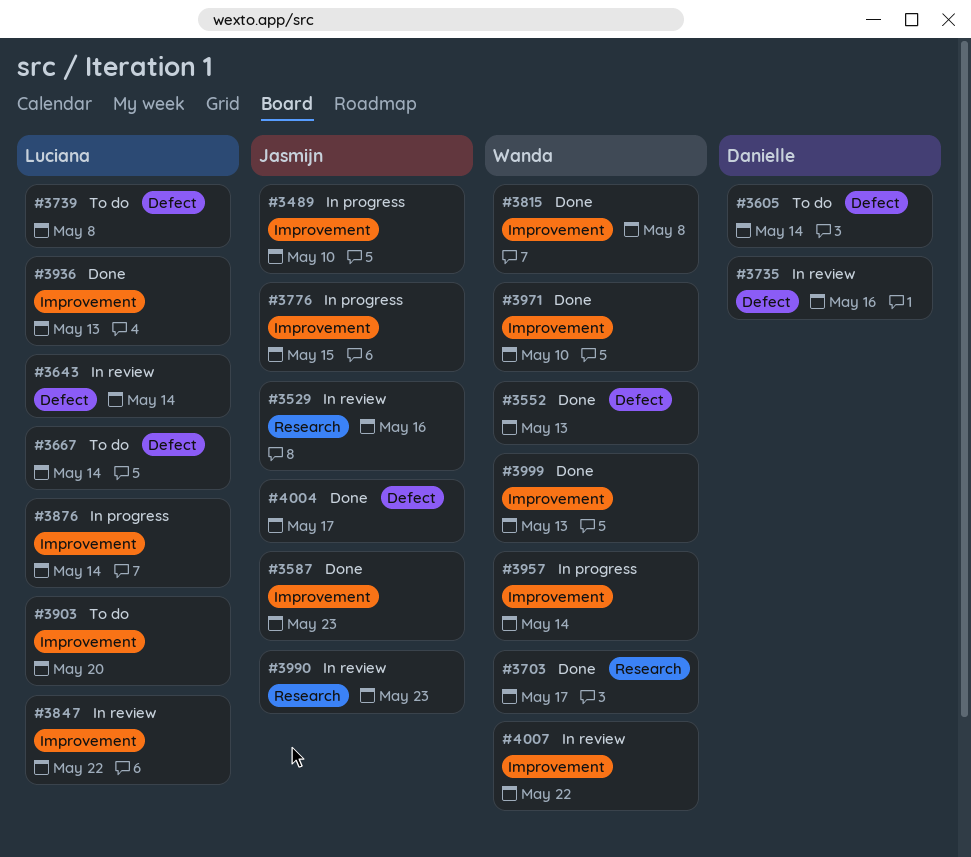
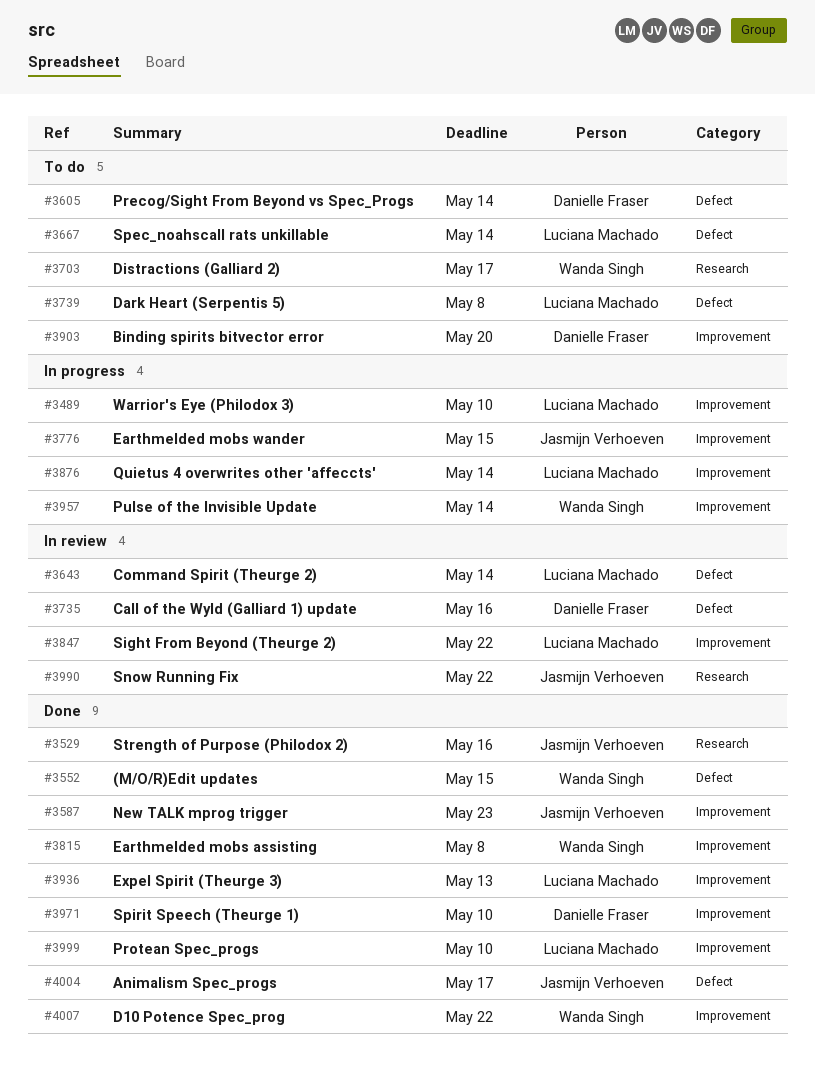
#3489, owner: Jasmijn Verhoeven -> Luciana Machado
#3529, status: In review -> Done
#3552, due: May 13 -> May 15
#3703, status: Done -> To do
#3903, owner: Luciana Machado -> Danielle Fraser
#3971, owner: Wanda Singh -> Danielle Fraser
#3990, due: May 23 -> May 22
#3999, owner: Wanda Singh -> Luciana Machado
#3999, due: May 13 -> May 10
#4007, status: In review -> Done

